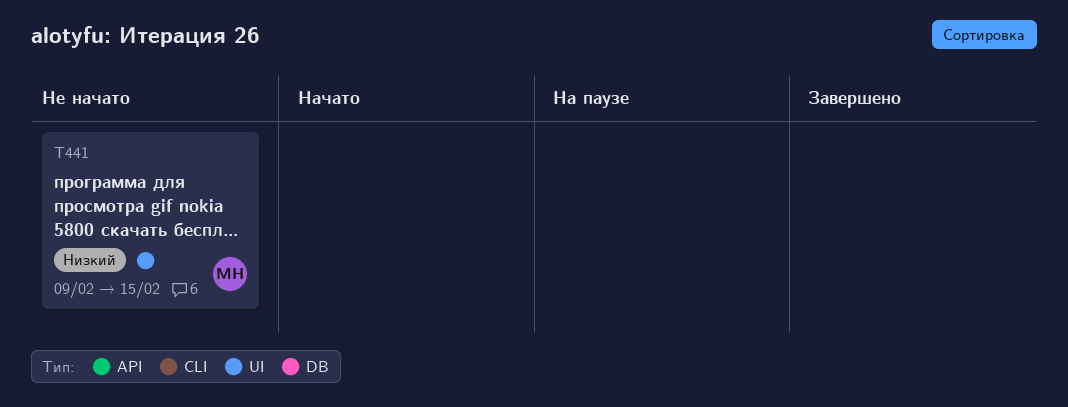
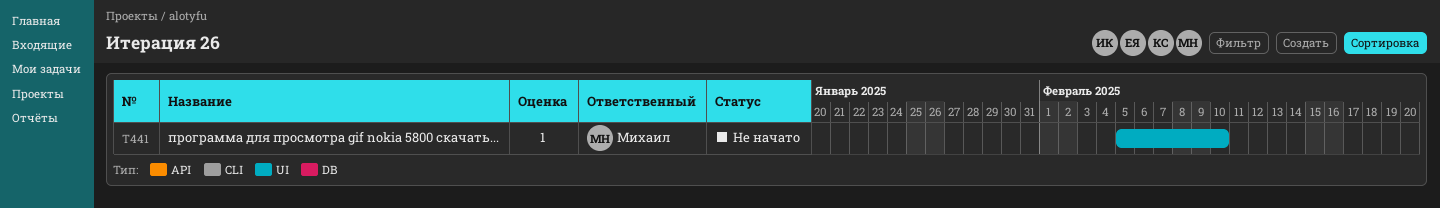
T441, start: Feb 9 -> Feb 5
T441, due: Feb 15 -> Feb 10

